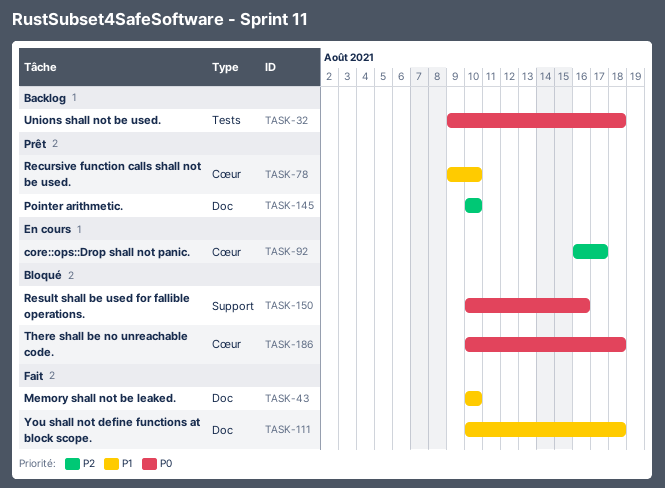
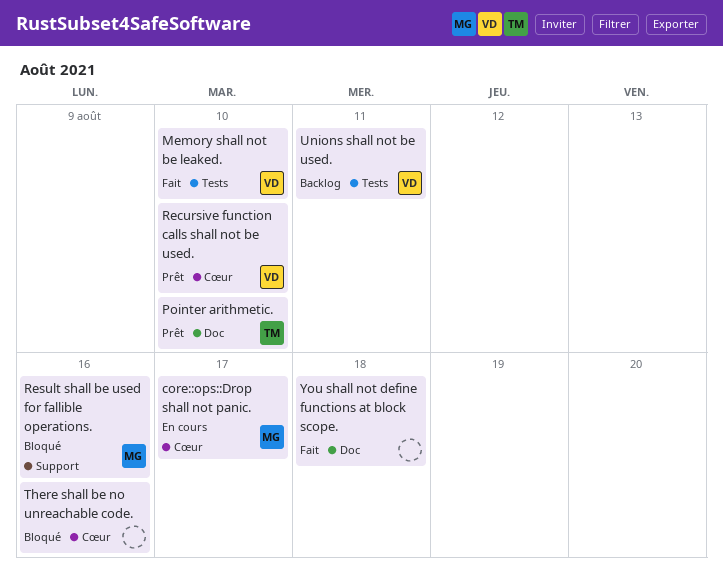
Memory shall not be leaked., label: Doc -> Tests
There shall be no unreachable code., due: Aug 18 -> Aug 16
Unions shall not be used., due: Aug 18 -> Aug 11

